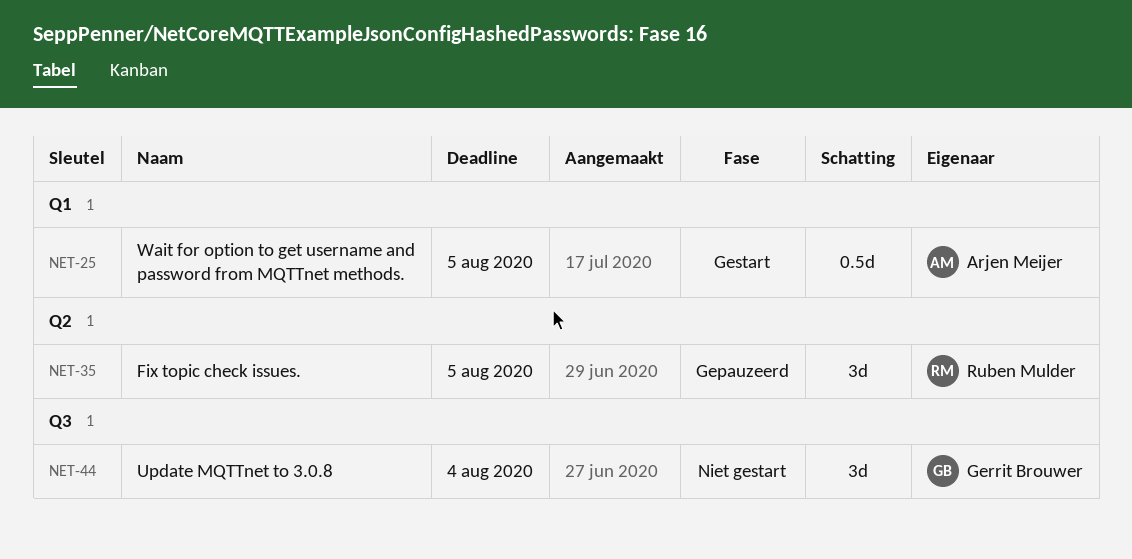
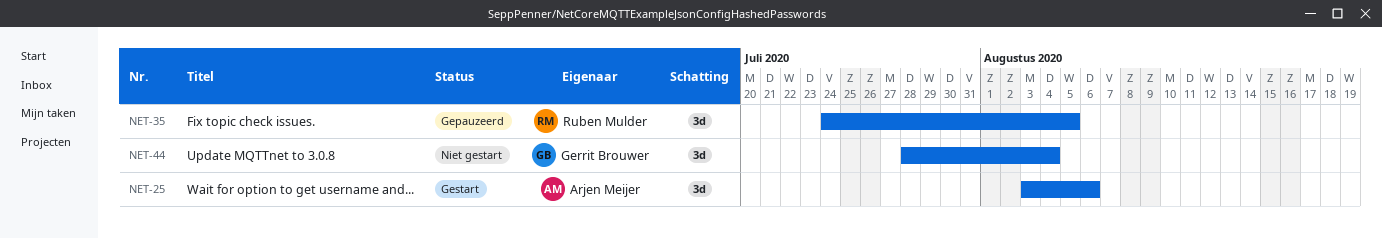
NET-25, estimate: 0.5d -> 3d
NET-25, due: Aug 5 -> Aug 6

